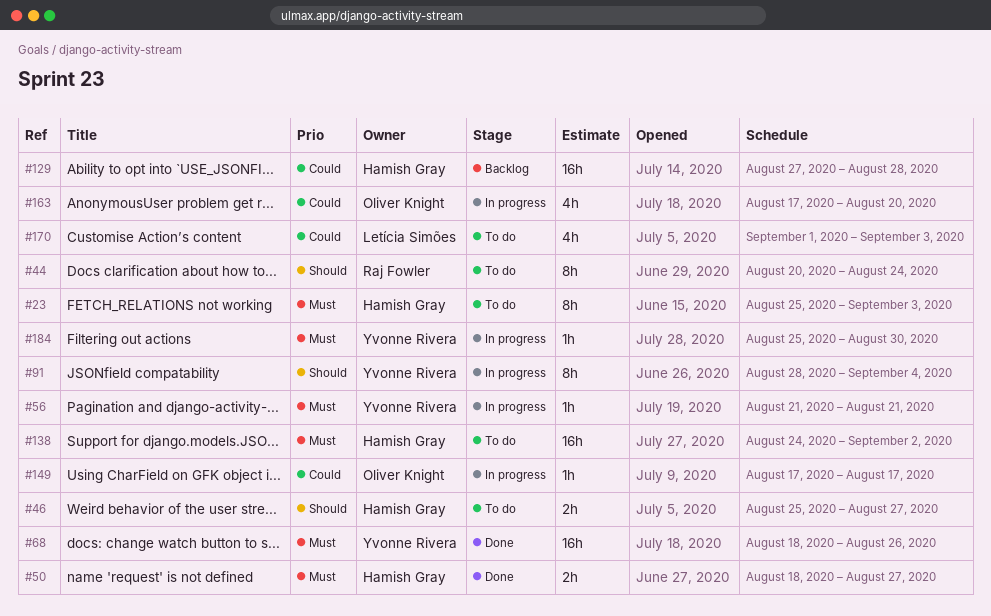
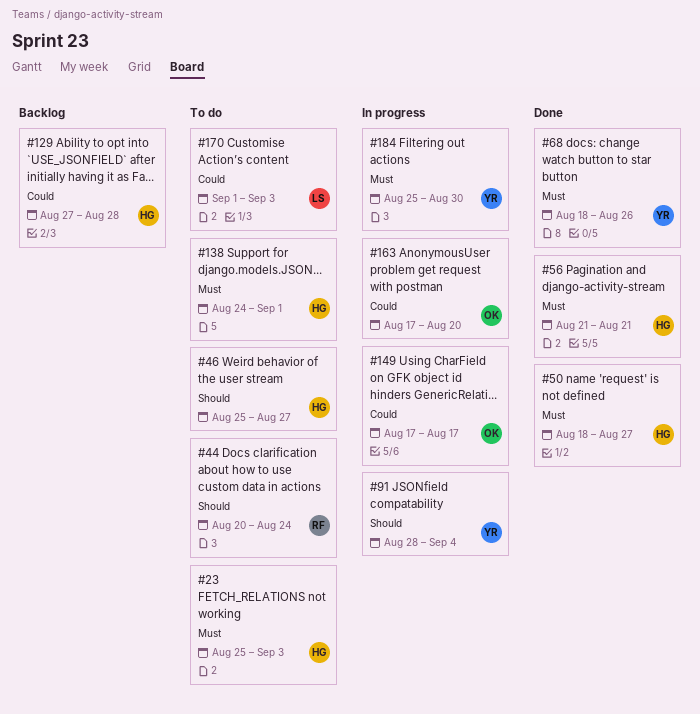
#56, status: In progress -> Done
#56, owner: Yvonne Rivera -> Hamish Gray
#138, due: Sep 2 -> Sep 1

